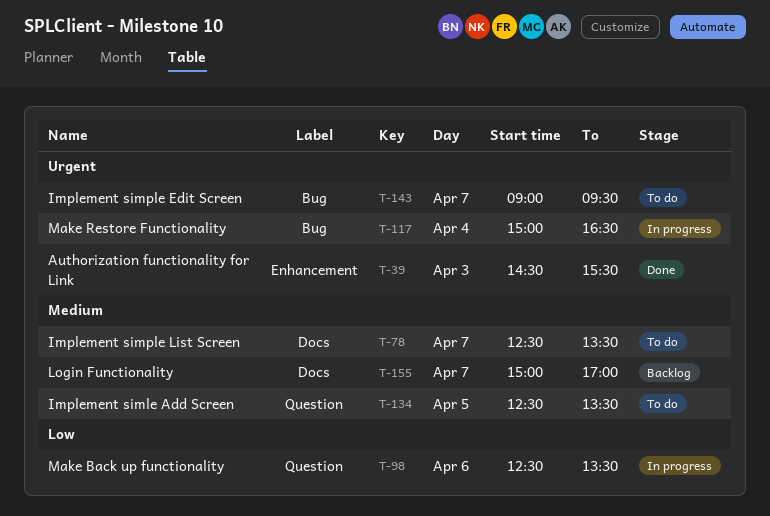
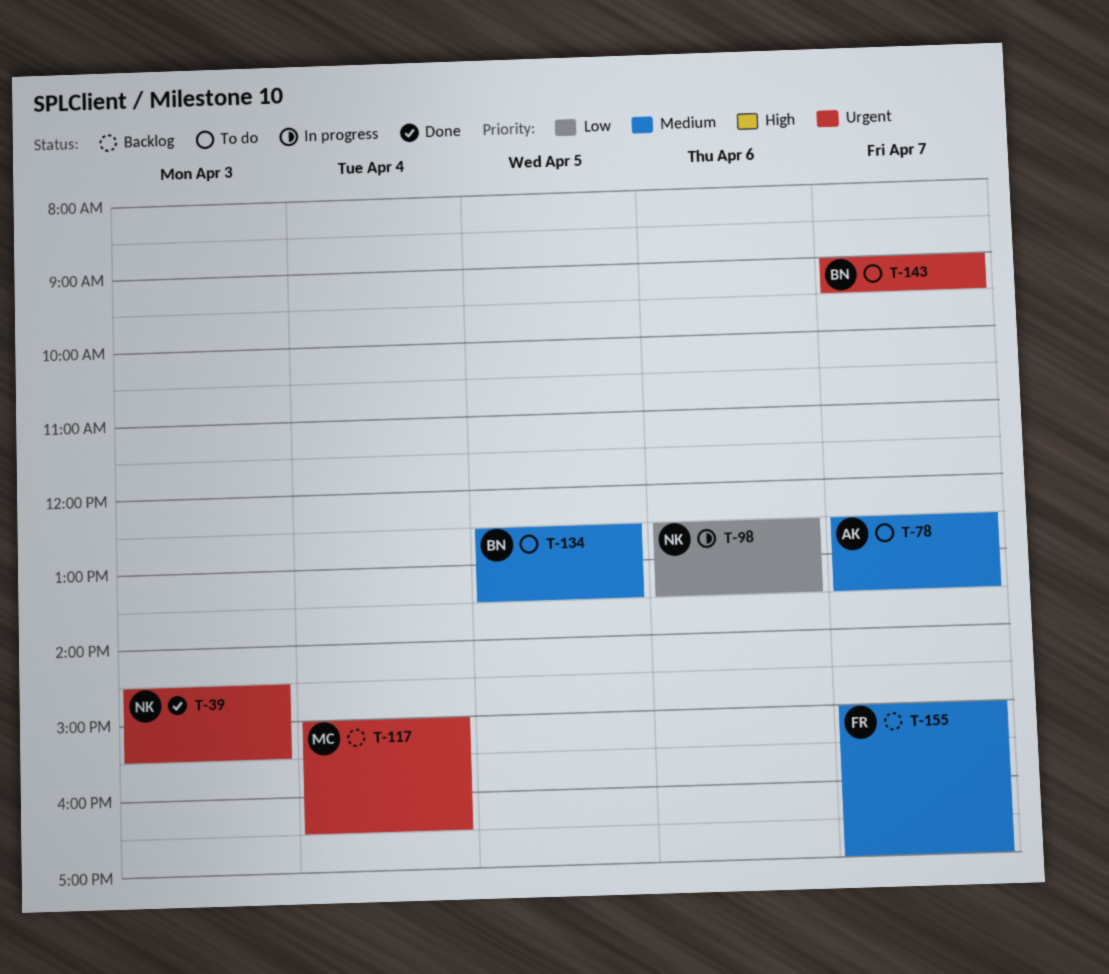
T-117, status: In progress -> Backlog

